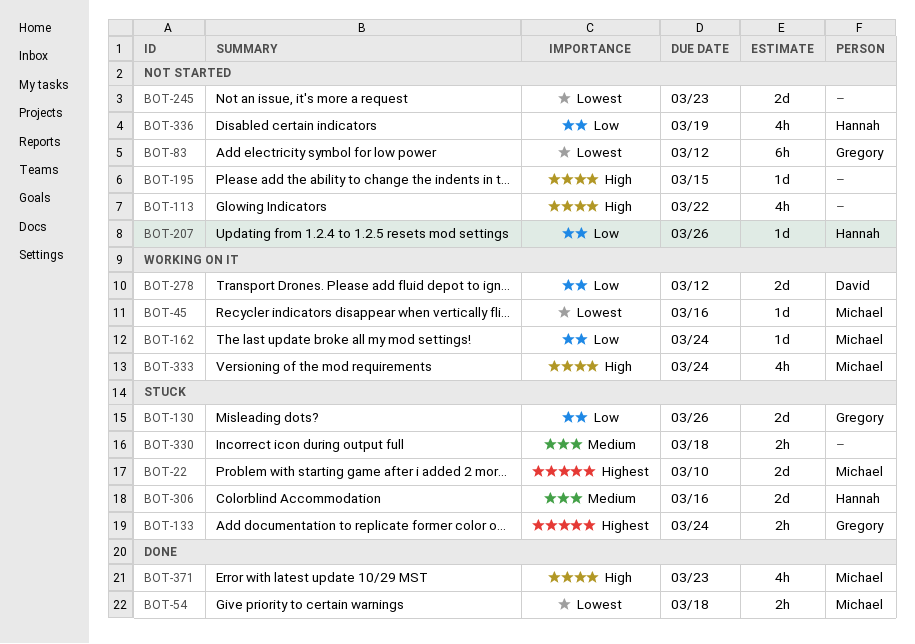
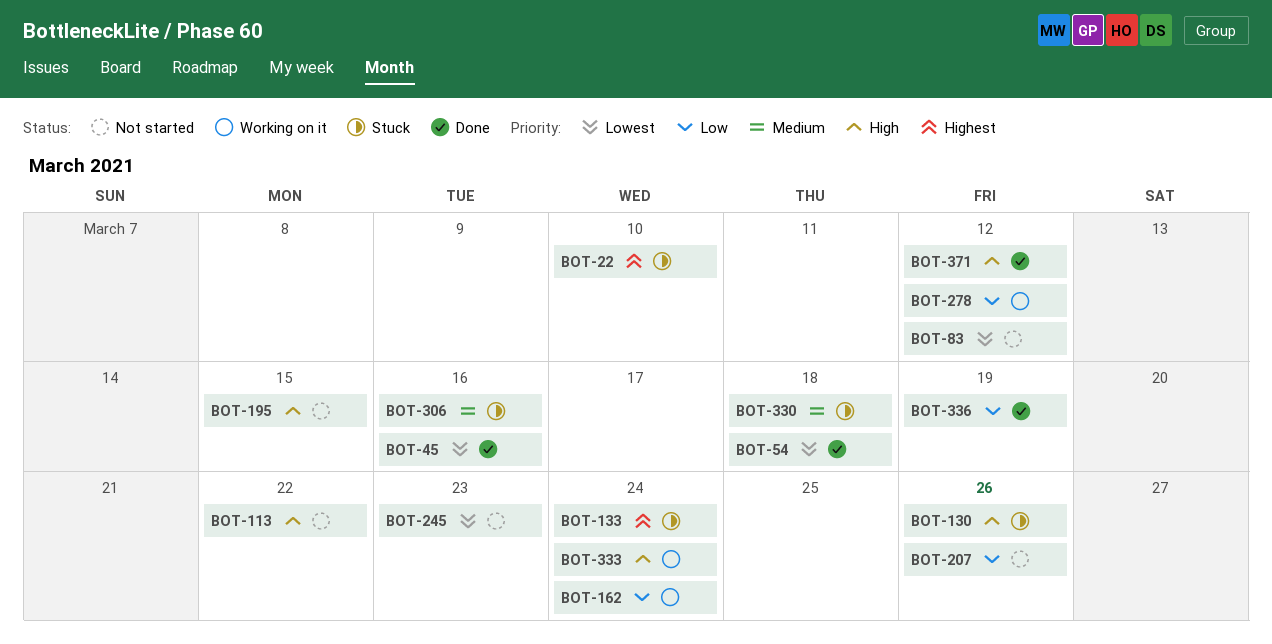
BOT-45, status: Working on it -> Done
BOT-130, priority: Low -> High
BOT-336, status: Not started -> Done
BOT-371, due: Mar 23 -> Mar 12

